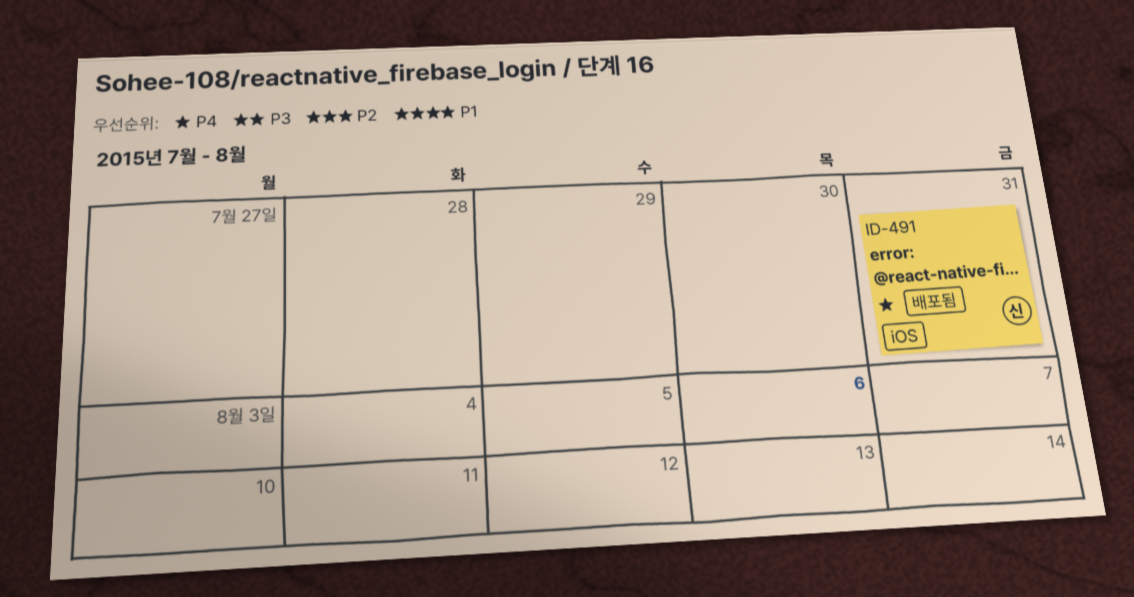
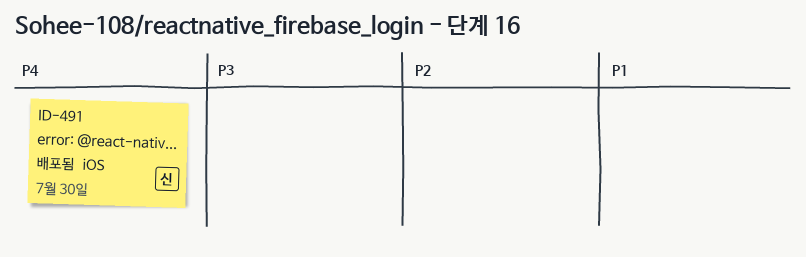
ID-491, due: Jul 31 -> Jul 30

